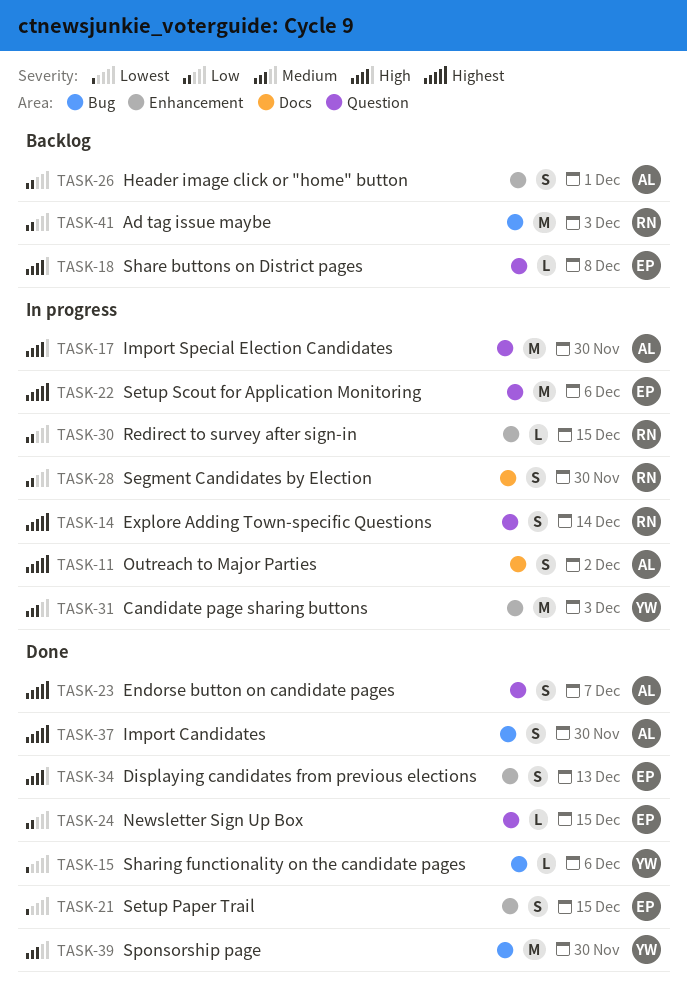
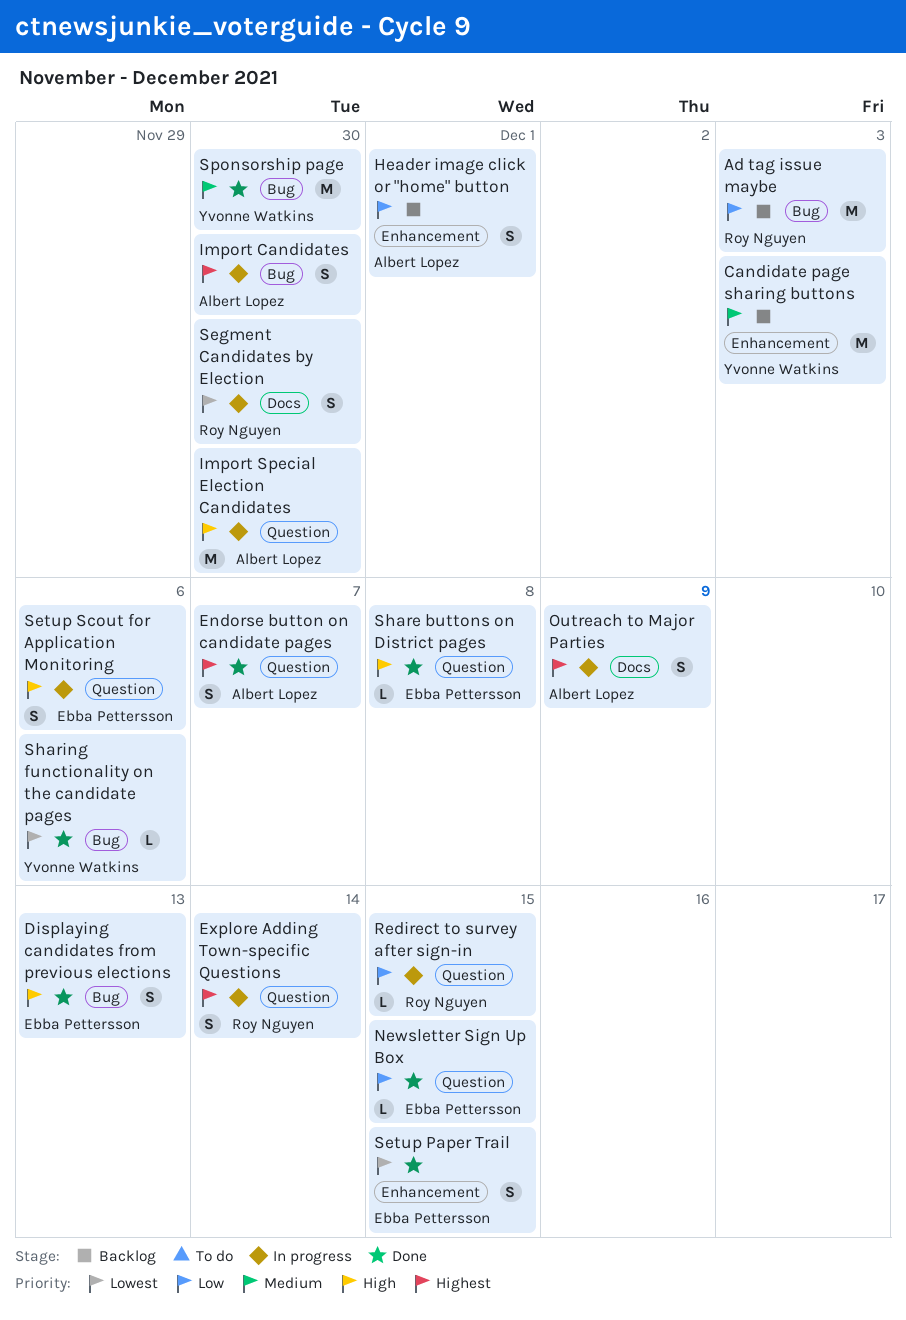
Candidate page sharing buttons, status: In progress -> Backlog
Displaying candidates from previous elections, label: Enhancement -> Bug
Import Candidates, status: Done -> In progress
Outreach to Major Parties, due: Dec 2 -> Dec 9
Redirect to survey after sign-in, label: Enhancement -> Question
Segment Candidates by Election, priority: Low -> Lowest
Setup Scout for Application Monitoring, priority: Highest -> High
Setup Scout for Application Monitoring, estimate: M -> S
Share buttons on District pages, status: Backlog -> Done

